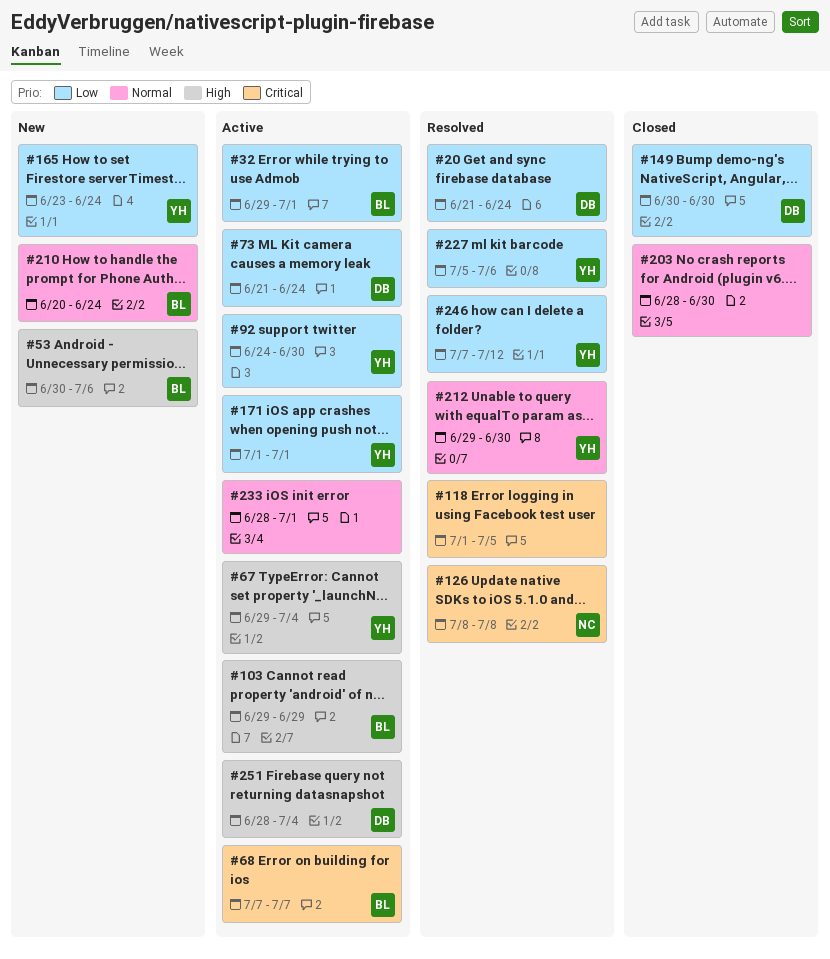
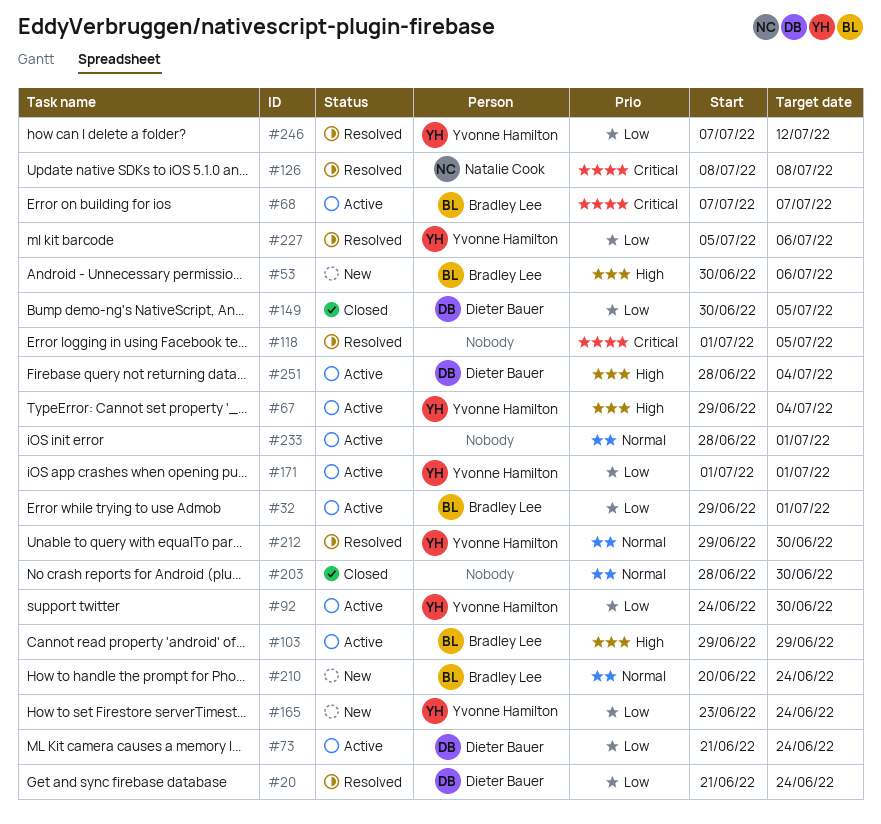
#149, due: Jun 30 -> Jul 5

